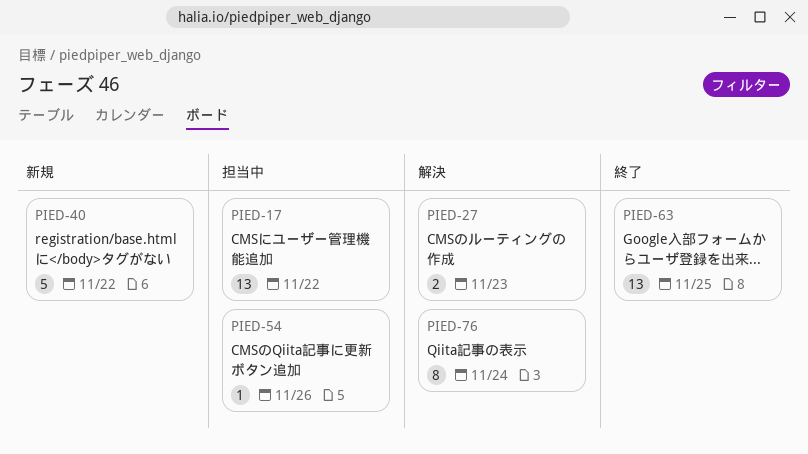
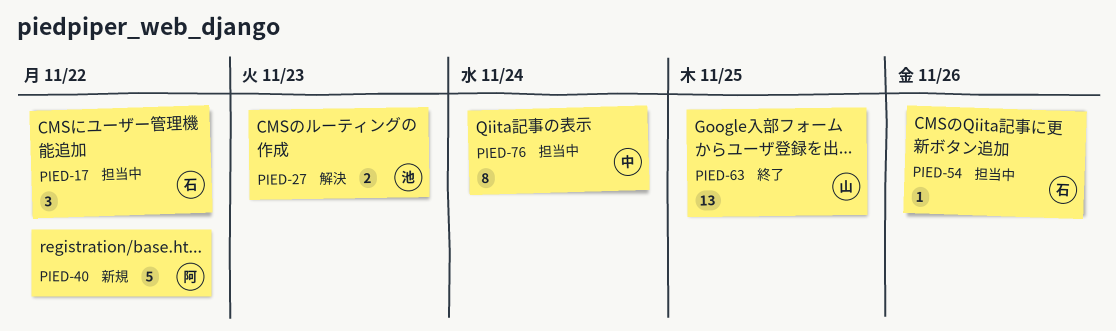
PIED-17, estimate: 13 -> 3
PIED-76, status: 解決 -> 担当中

